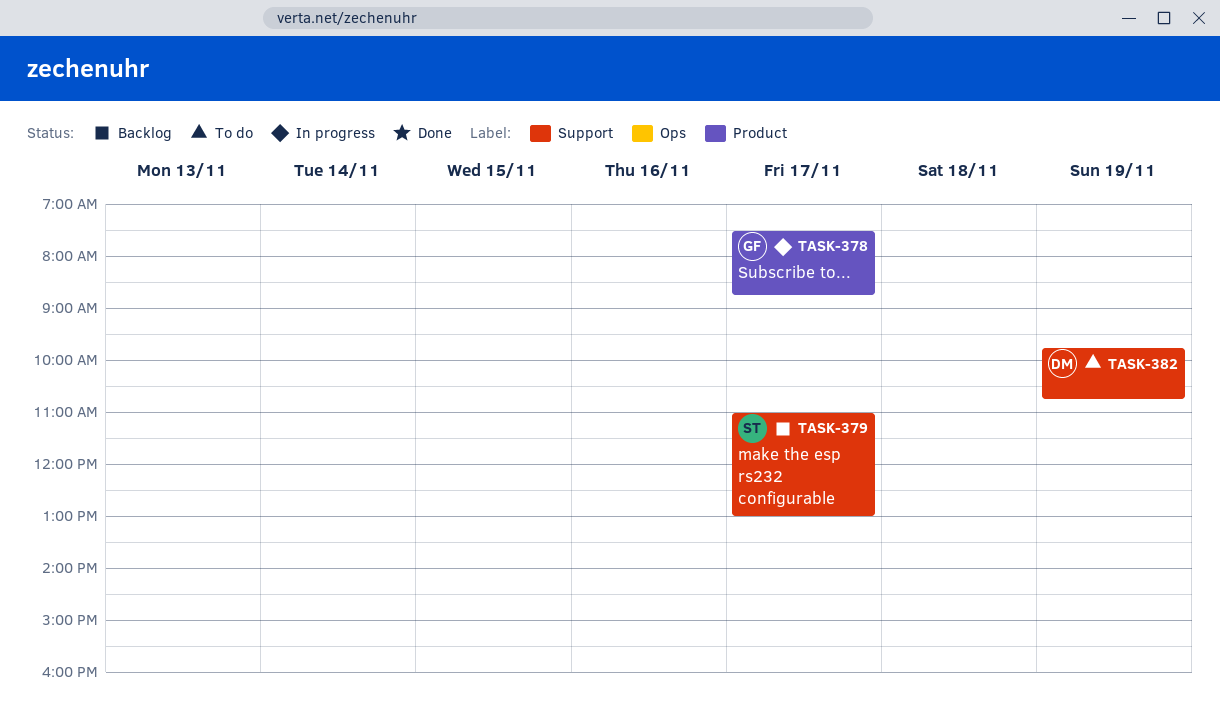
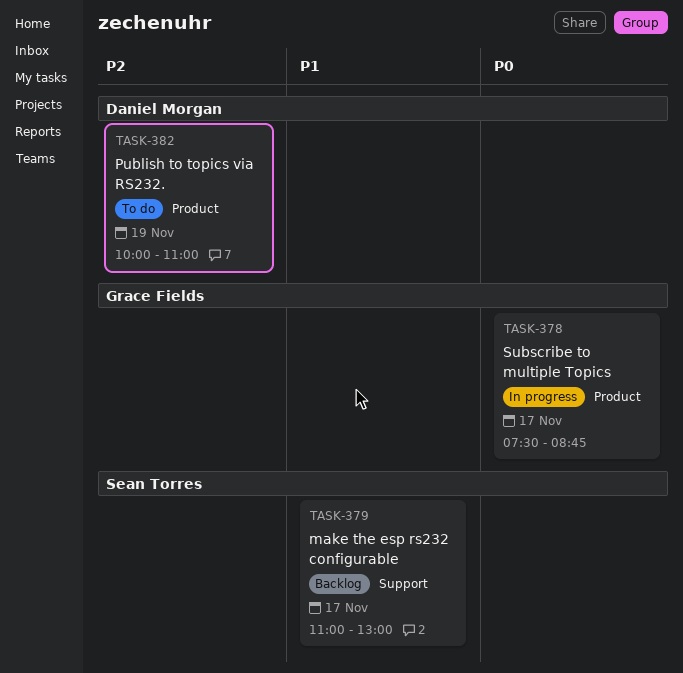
TASK-382, label: Support -> Product
TASK-382, begins: 09:45 -> 10:00
TASK-382, ends: 10:45 -> 11:00

